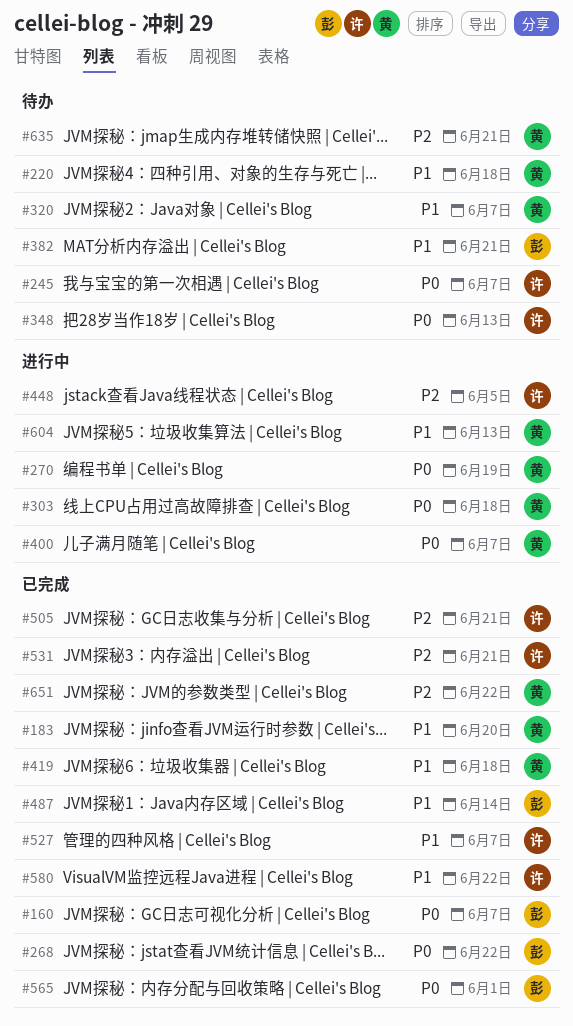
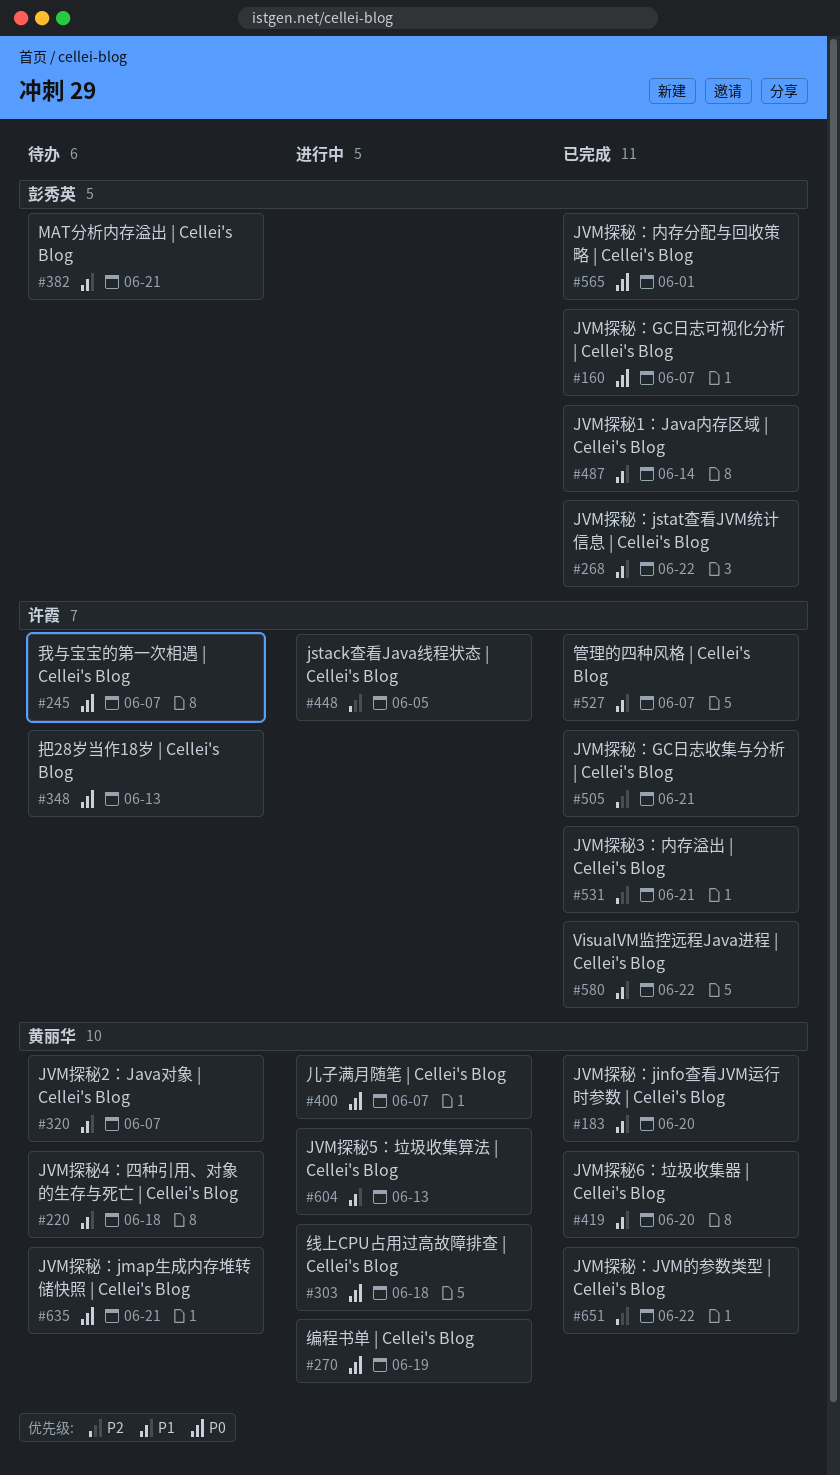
#268, priority: P0 -> P1
#419, due: Jun 18 -> Jun 20
#635, priority: P2 -> P0

